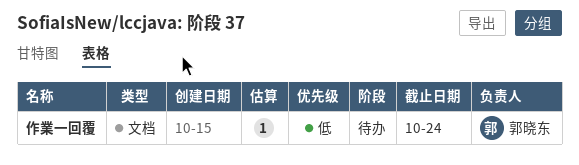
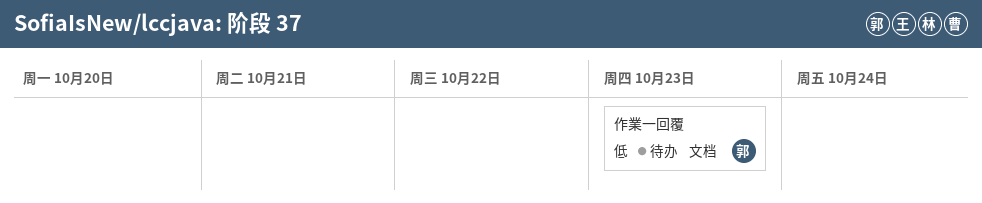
作業一回覆, due: Oct 24 -> Oct 23

